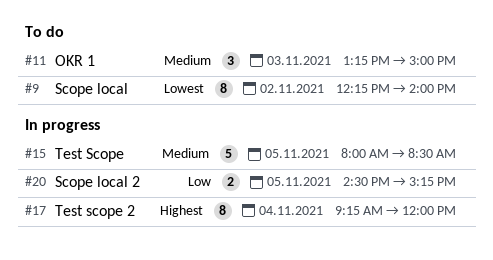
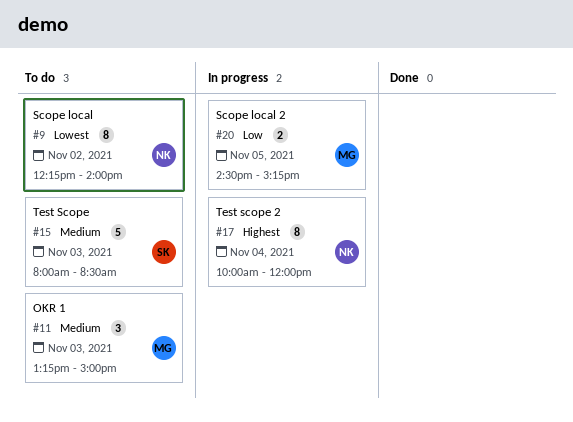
#15, status: In progress -> To do
#15, day: Nov 5 -> Nov 3
#17, begins: 09:15 -> 10:00

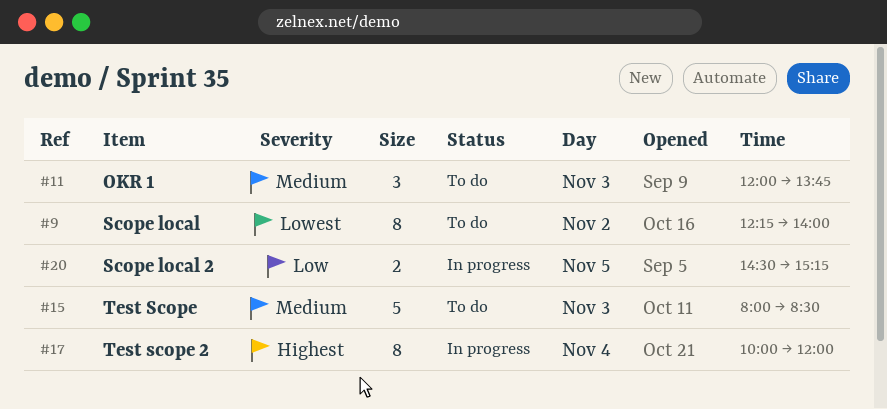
#11, begins: 13:15 -> 12:00
#11, ends: 15:00 -> 13:45

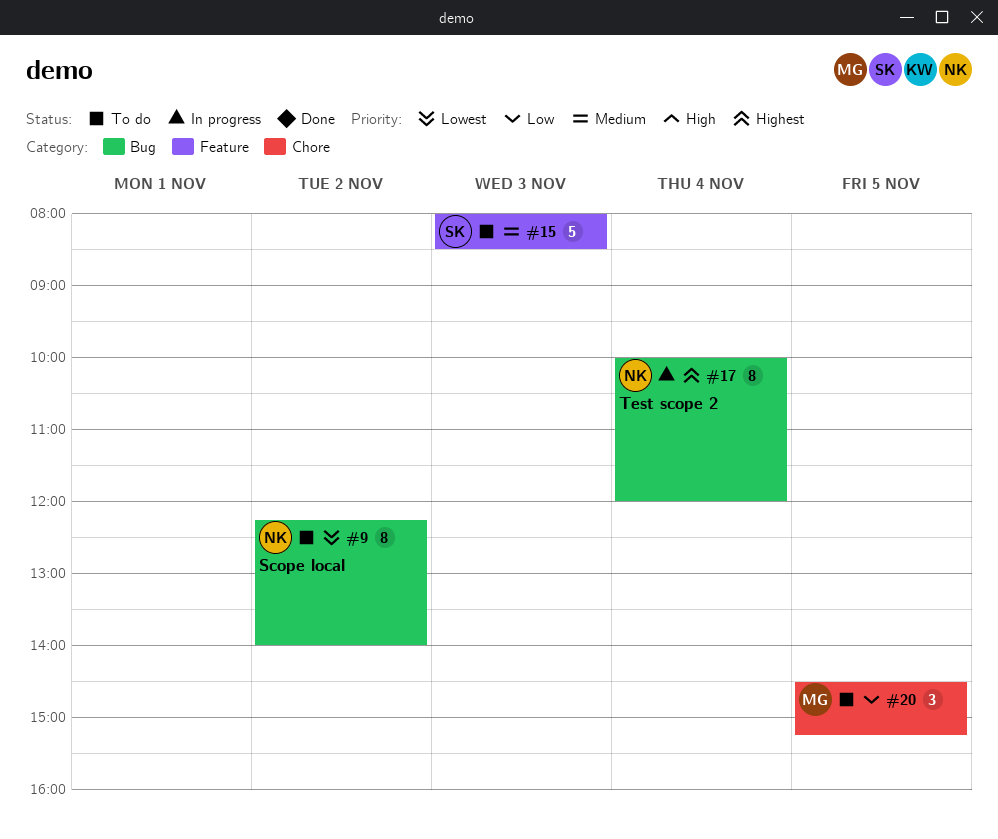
#11: present -> none
#20, status: In progress -> To do
#20, estimate: 2 -> 3

